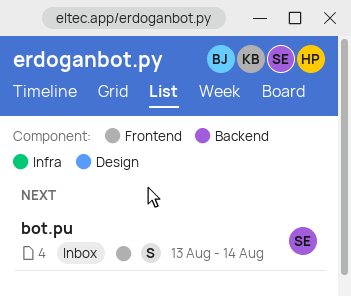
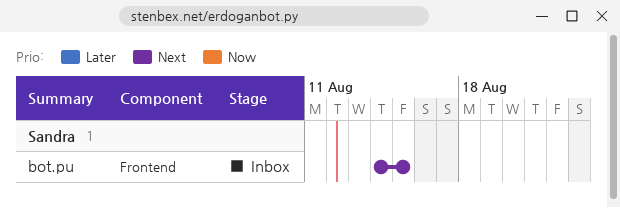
bot.pu, start: Aug 13 -> Aug 14
bot.pu, due: Aug 14 -> Aug 15

